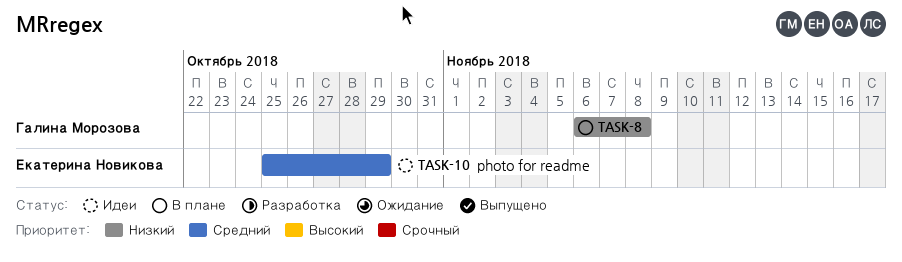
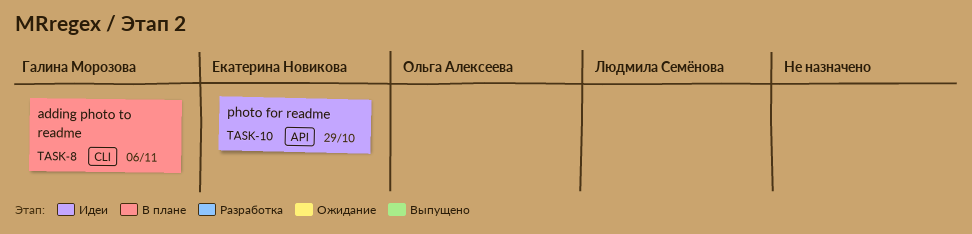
TASK-8, due: Nov 8 -> Nov 6

